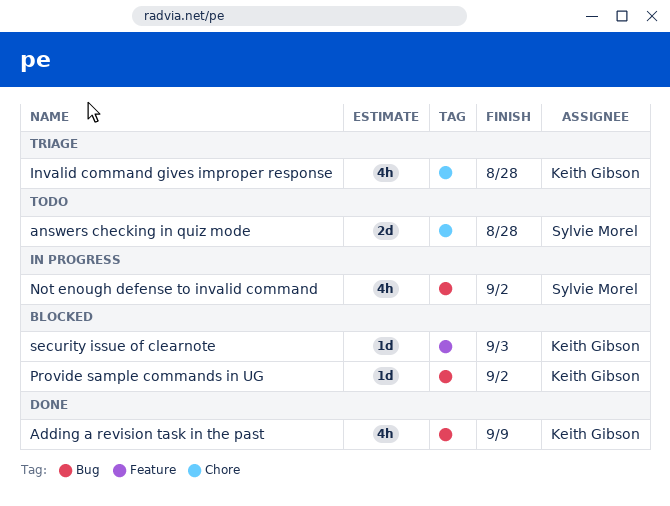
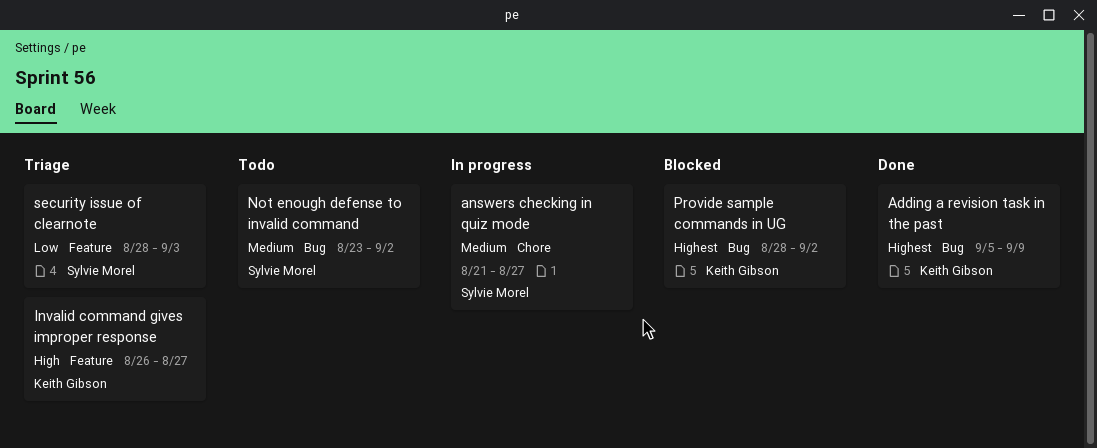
answers checking in quiz mode, status: Todo -> In progress
answers checking in quiz mode, due: Aug 28 -> Aug 27
Invalid command gives improper response, label: Chore -> Feature
Invalid command gives improper response, due: Aug 28 -> Aug 27
Not enough defense to invalid command, status: In progress -> Todo
security issue of clearnote, status: Blocked -> Triage
security issue of clearnote, owner: Keith Gibson -> Sylvie Morel

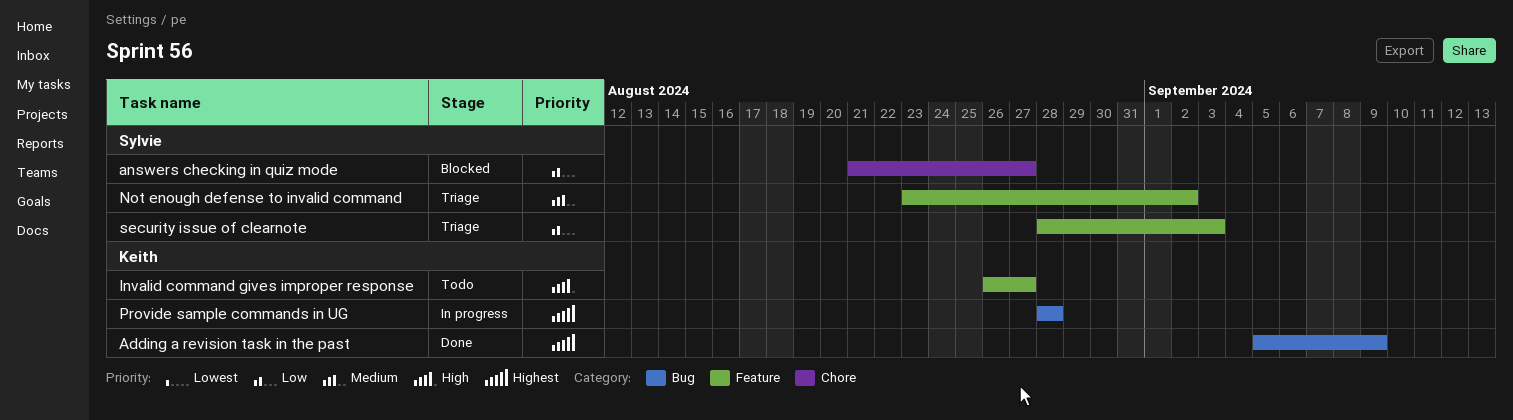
answers checking in quiz mode, status: In progress -> Blocked
answers checking in quiz mode, priority: Medium -> Low
Invalid command gives improper response, status: Triage -> Todo
Not enough defense to invalid command, status: Todo -> Triage
Not enough defense to invalid command, label: Bug -> Feature
Provide sample commands in UG, status: Blocked -> In progress
Provide sample commands in UG, due: Sep 2 -> Aug 28

